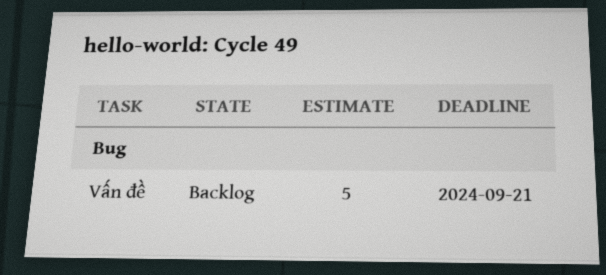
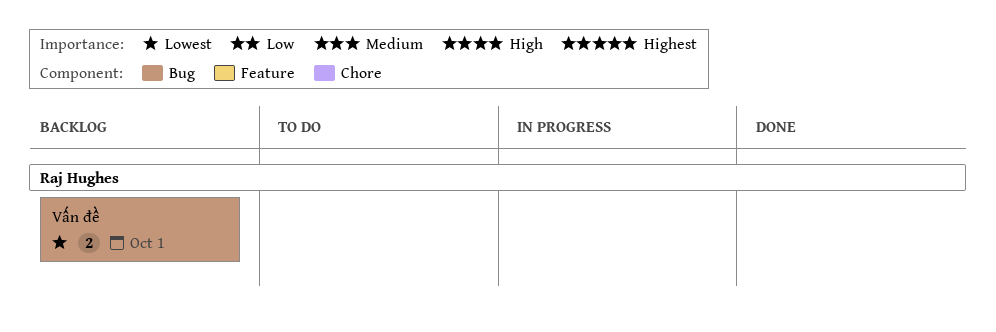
Vấn đề, estimate: 5 -> 2
Vấn đề, due: Sep 21 -> Oct 1

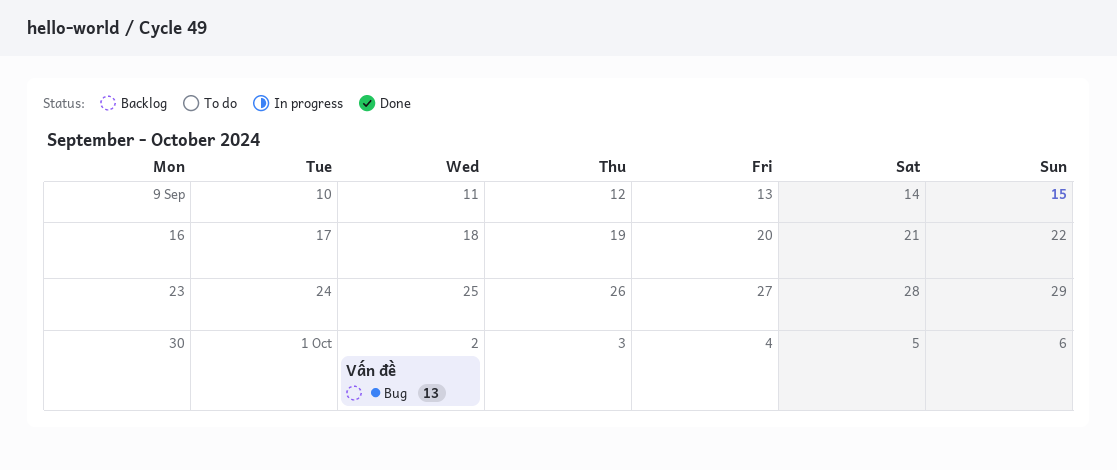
Vấn đề, estimate: 2 -> 13
Vấn đề, due: Oct 1 -> Oct 2

